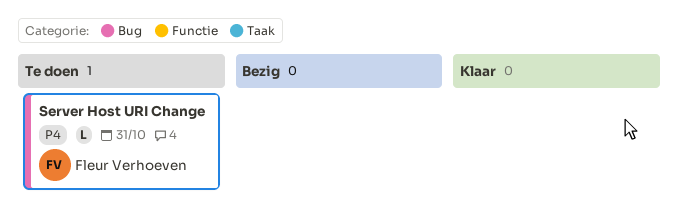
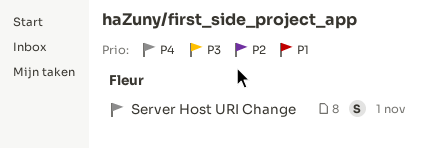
Server Host URI Change, estimate: L -> S
Server Host URI Change, due: Oct 31 -> Nov 1

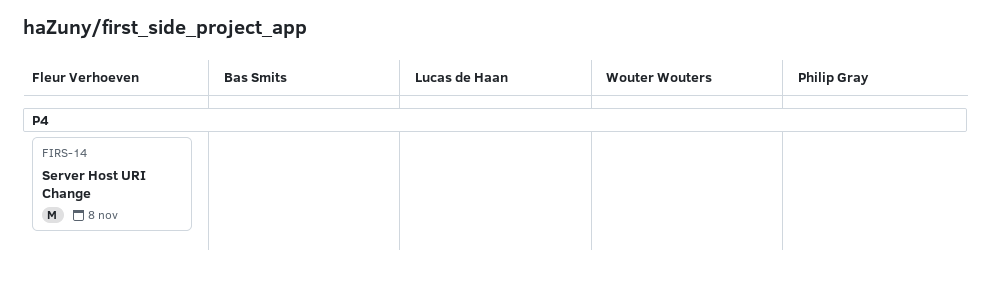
Server Host URI Change, estimate: S -> M
Server Host URI Change, due: Nov 1 -> Nov 8

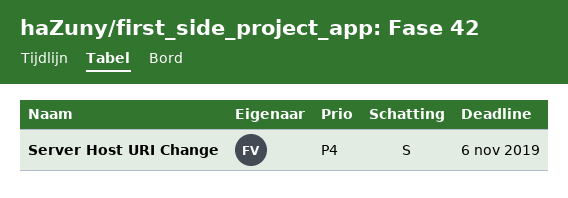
Server Host URI Change, estimate: M -> S
Server Host URI Change, due: Nov 8 -> Nov 6

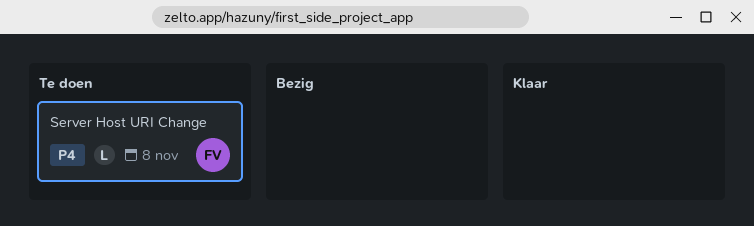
Server Host URI Change, estimate: S -> L
Server Host URI Change, due: Nov 6 -> Nov 8

